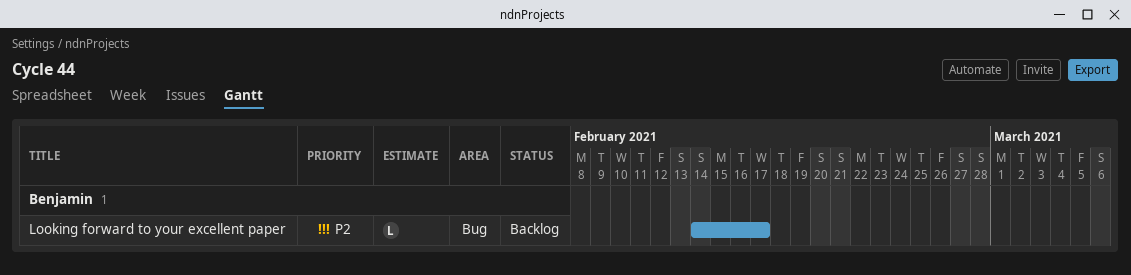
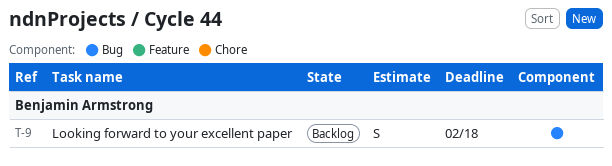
Looking forward to your excellent paper, estimate: L -> S
Looking forward to your excellent paper, due: Feb 17 -> Feb 18

